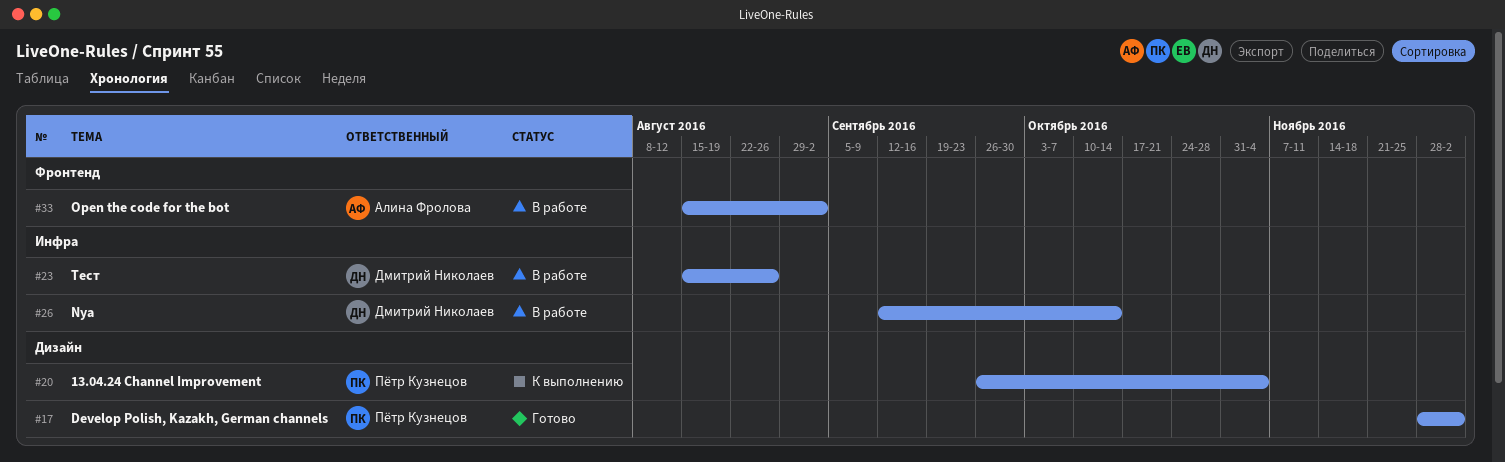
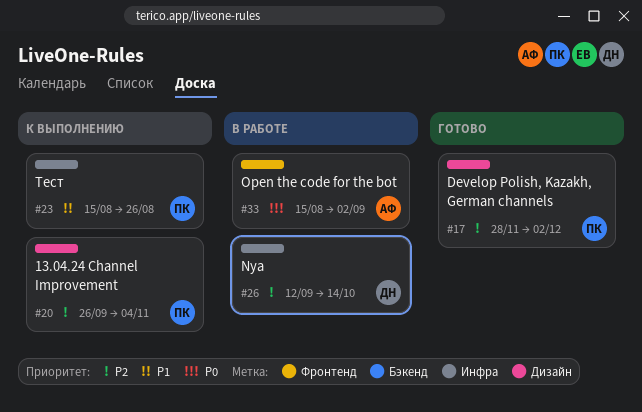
#23, status: В работе -> К выполнению
#23, owner: Дмитрий Николаев -> Пётр Кузнецов

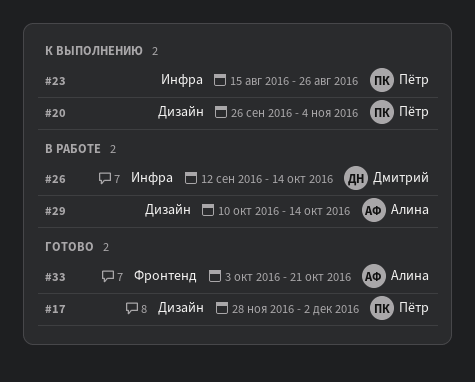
#29: none -> present
#33, status: В работе -> Готово
#33, start: Aug 15 -> Oct 3
#33, due: Sep 2 -> Oct 21

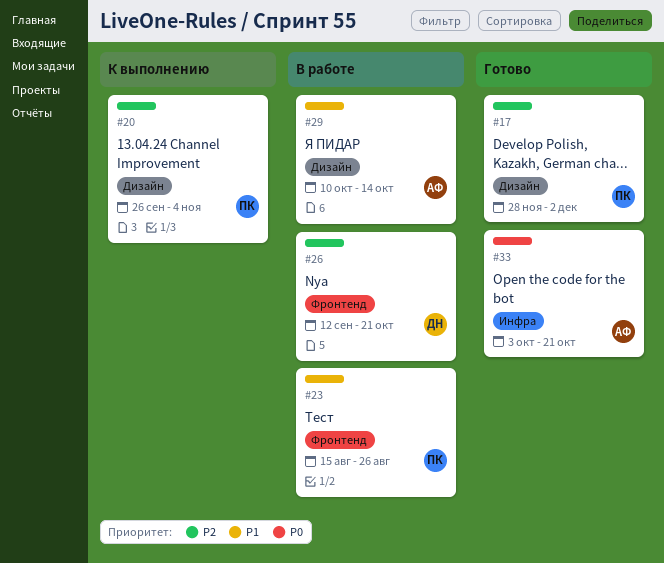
#23, status: К выполнению -> В работе
#23, label: Инфра -> Фронтенд
#26, label: Инфра -> Фронтенд
#26, due: Oct 14 -> Oct 21
#33, label: Фронтенд -> Инфра

